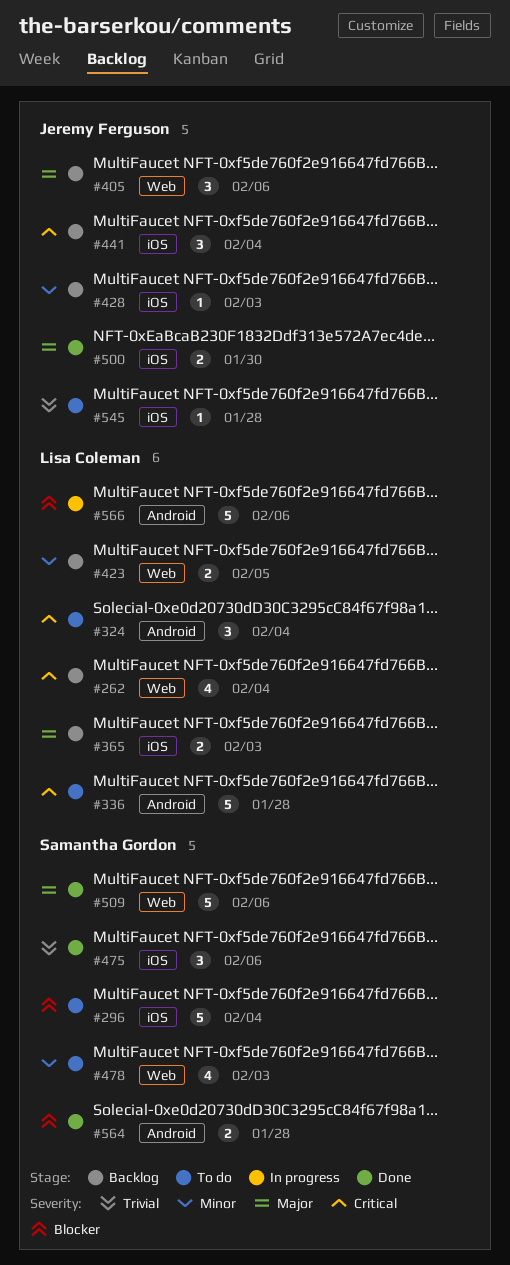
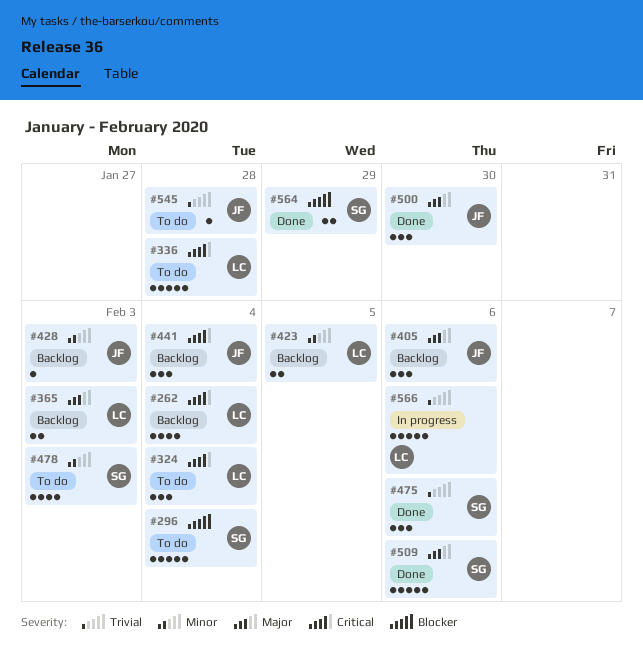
#500, estimate: 2 -> 3
#564, due: Jan 28 -> Jan 29
#566, priority: Blocker -> Trivial

